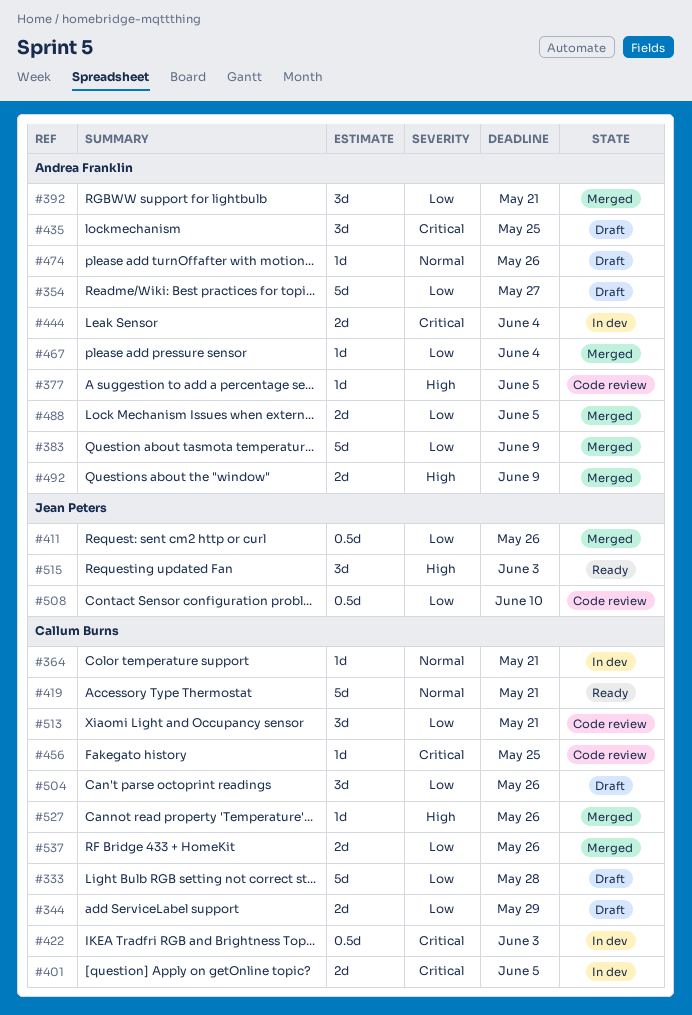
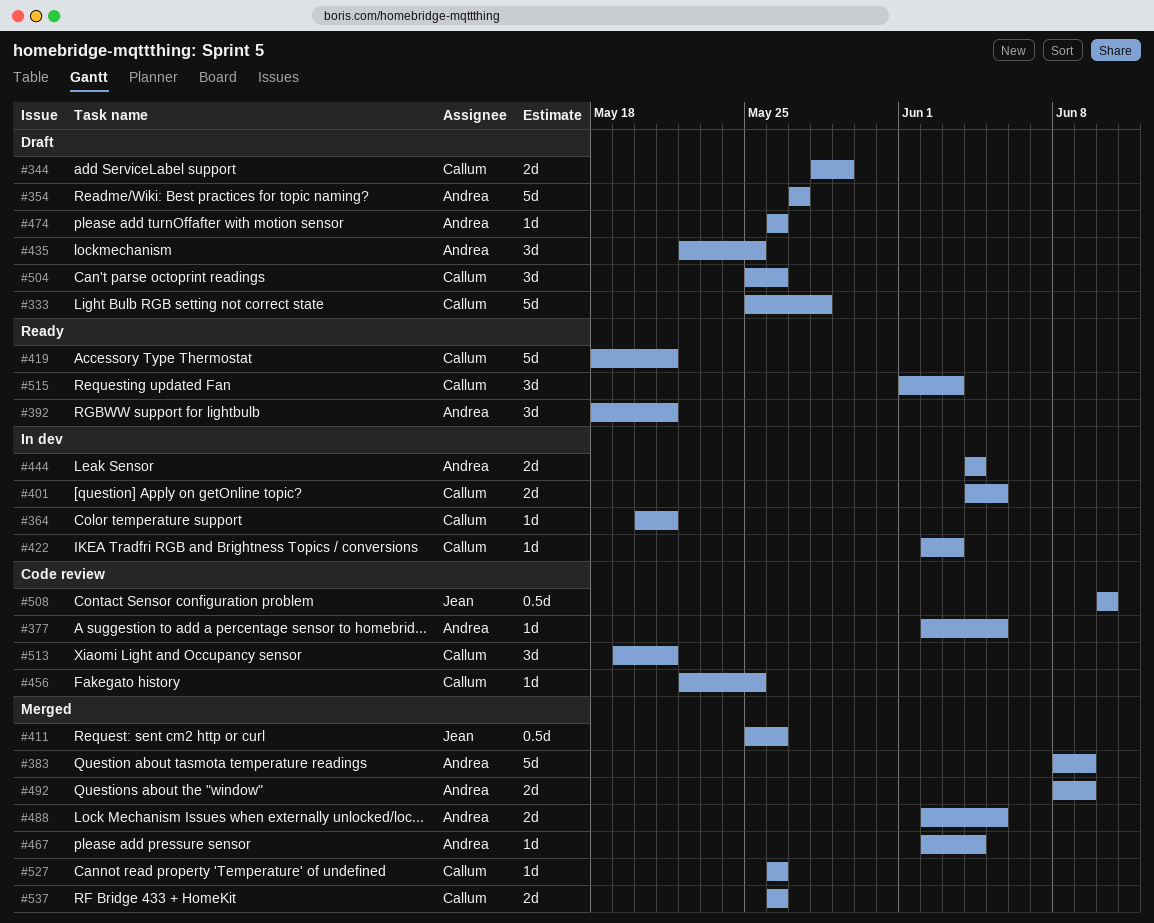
#392, status: Merged -> Ready
#422, estimate: 0.5d -> 1d
#515, owner: Jean Peters -> Callum Burns

